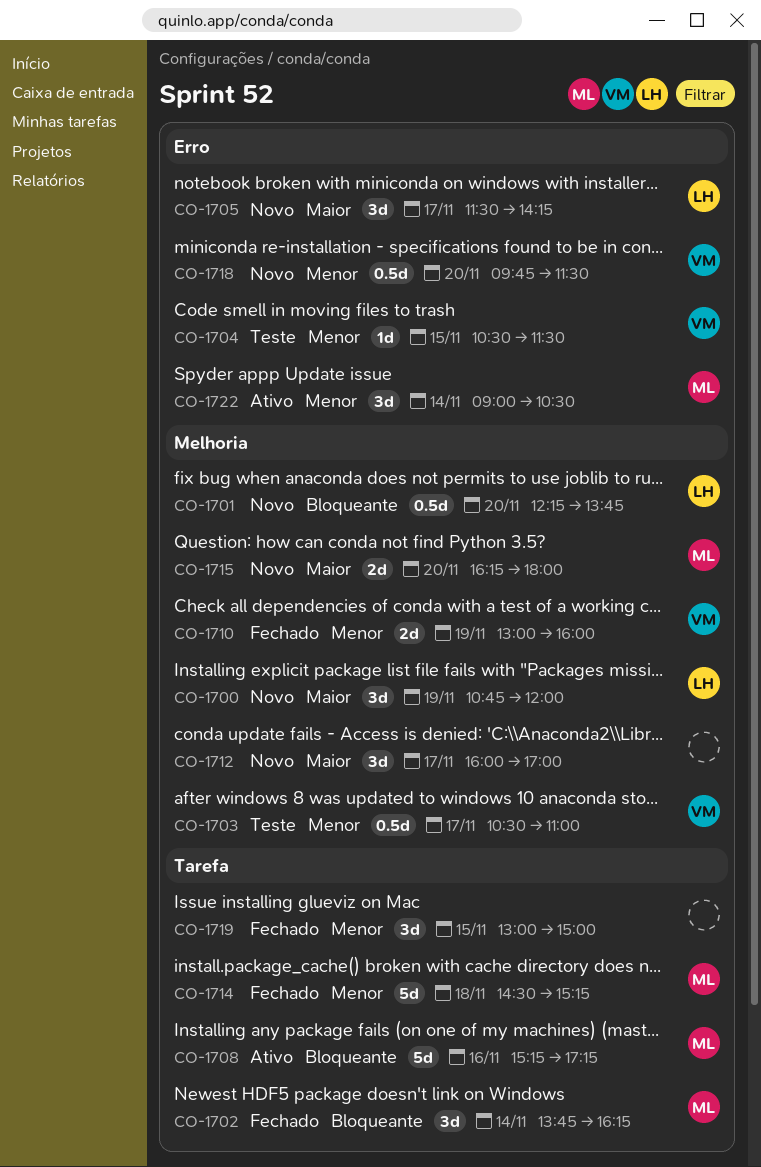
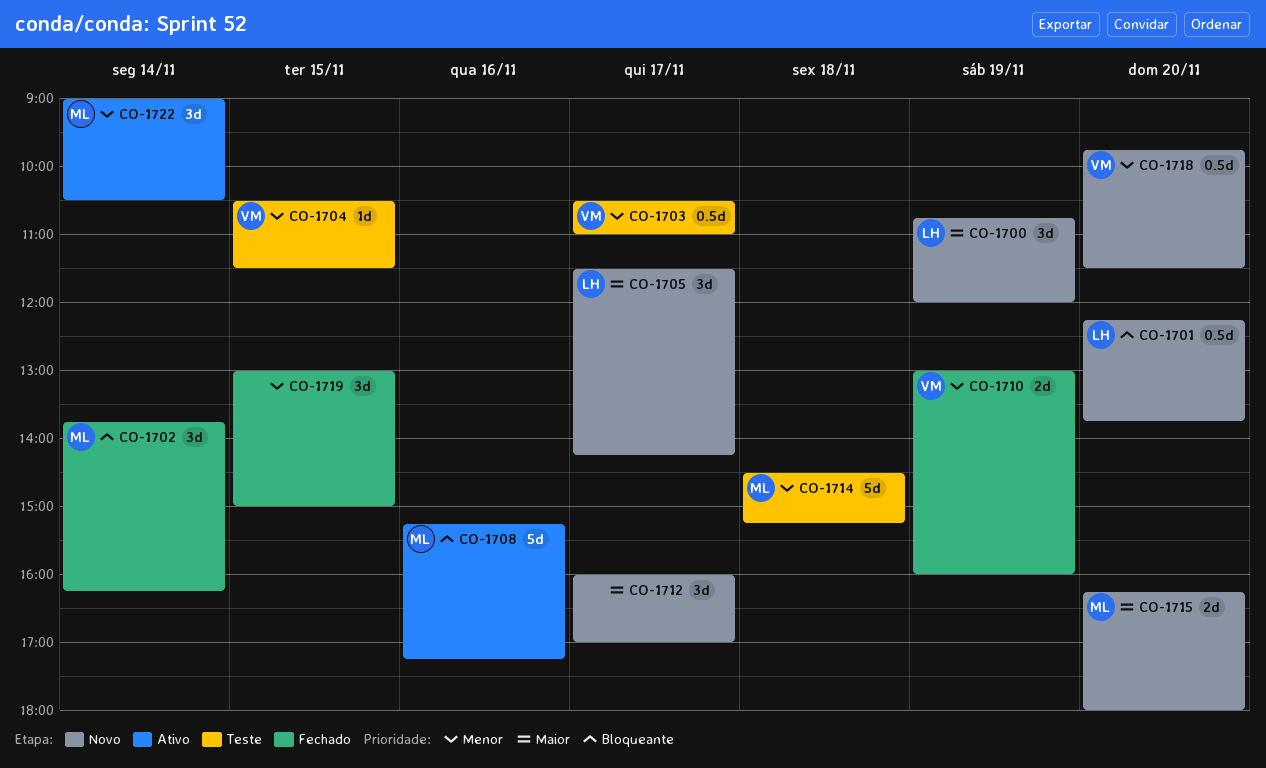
CO-1714, status: Fechado -> Teste

